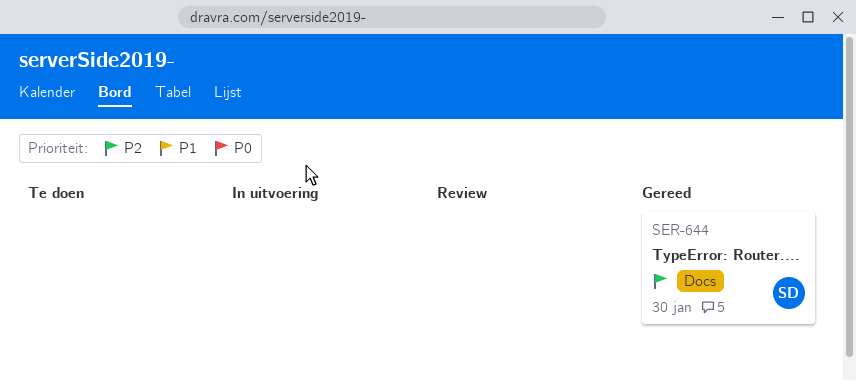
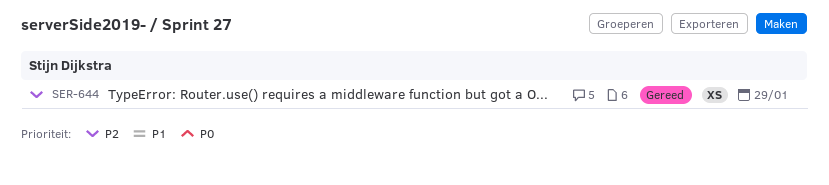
SER-644, due: Jan 30 -> Jan 29

